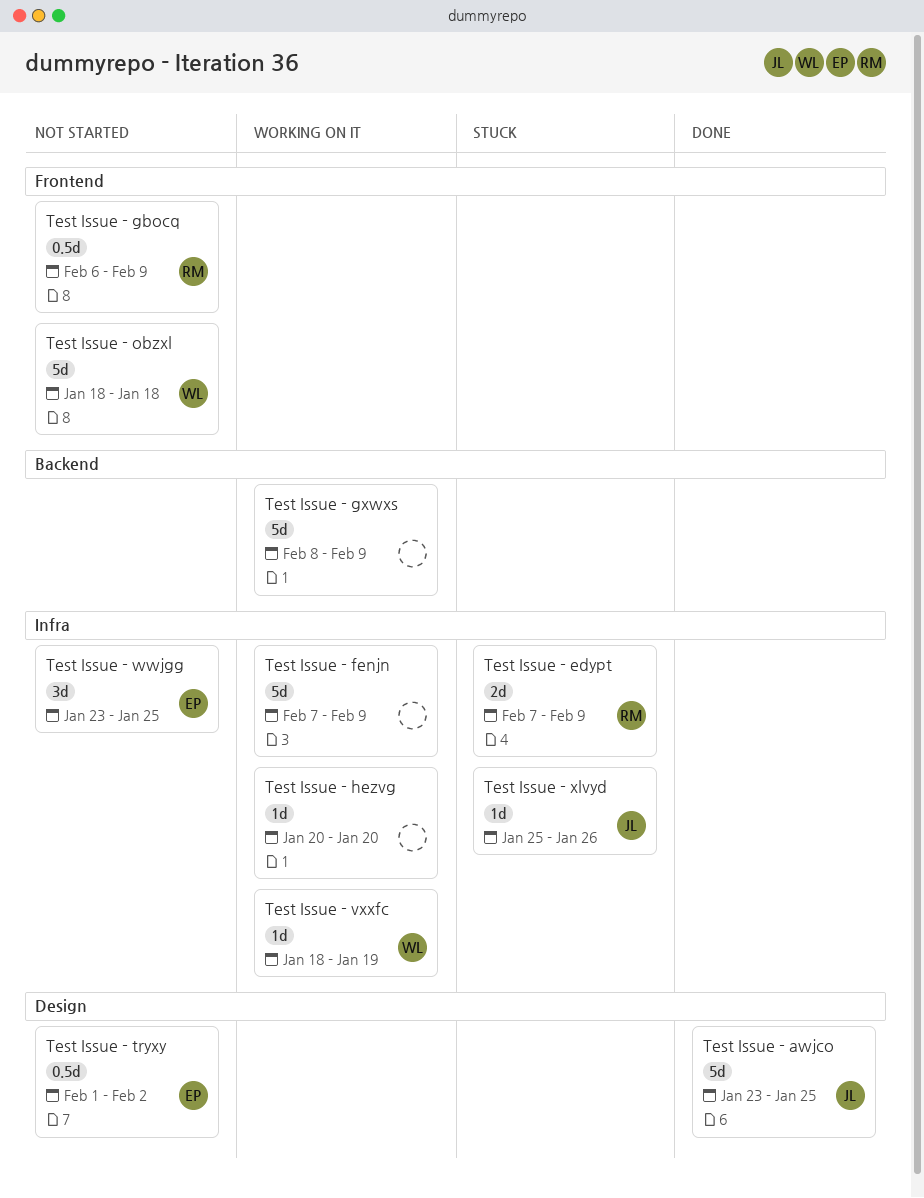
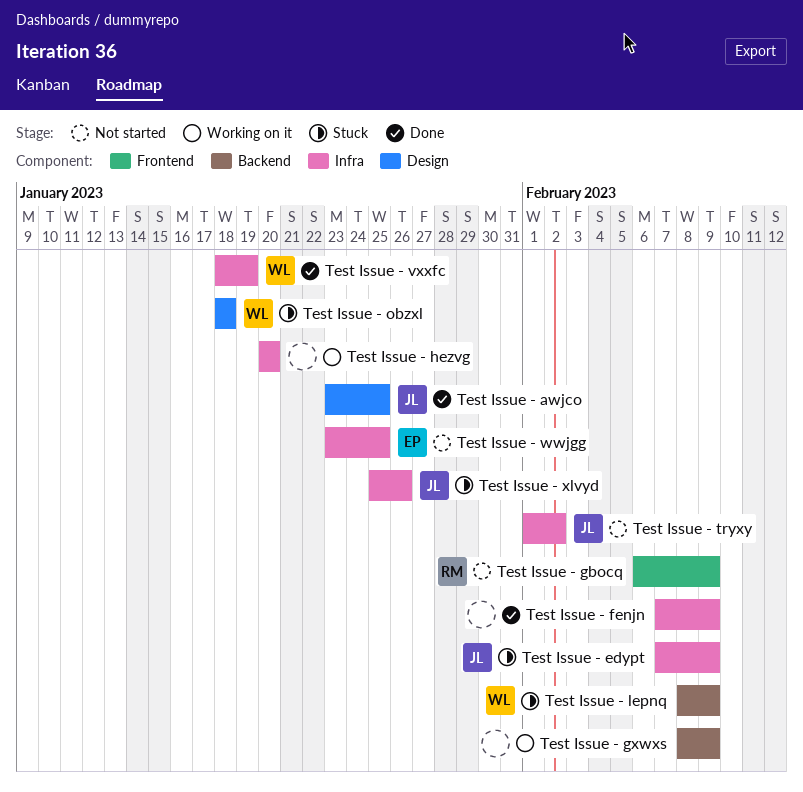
Test Issue - edypt, owner: RM -> JL
Test Issue - fenjn, status: Working on it -> Done
Test Issue - lepnq: none -> present
Test Issue - obzxl, status: Not started -> Stuck
Test Issue - obzxl, label: Frontend -> Design
Test Issue - tryxy, owner: EP -> JL
Test Issue - tryxy, label: Design -> Infra
Test Issue - vxxfc, status: Working on it -> Done

